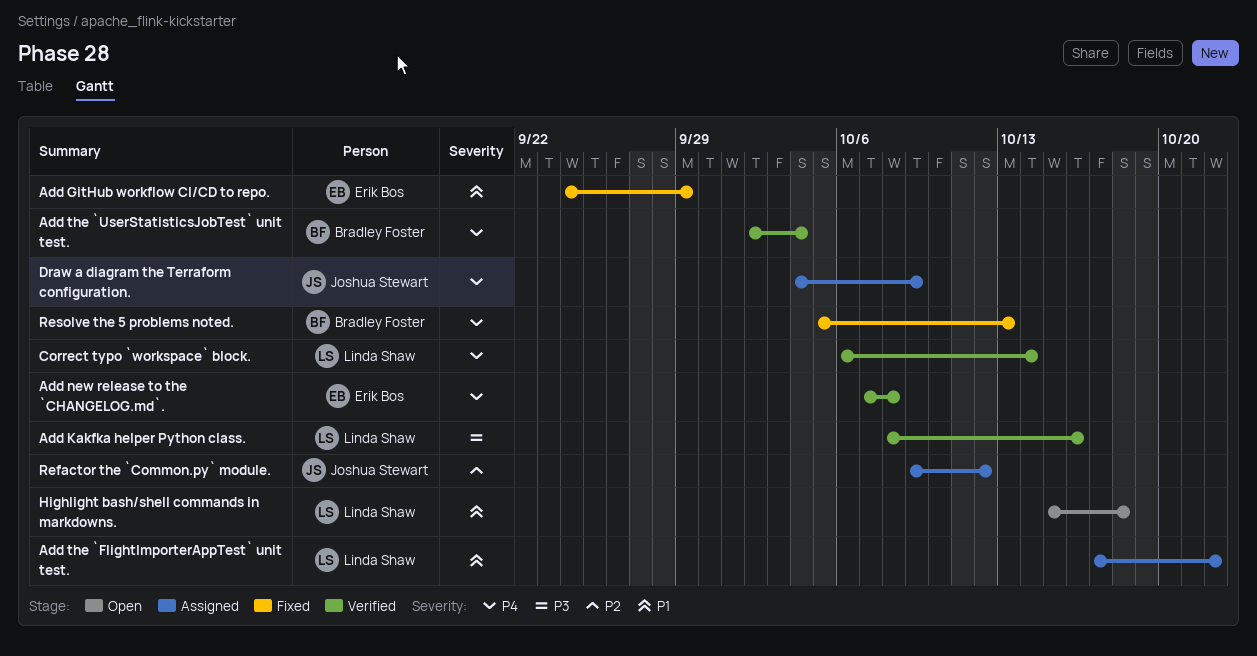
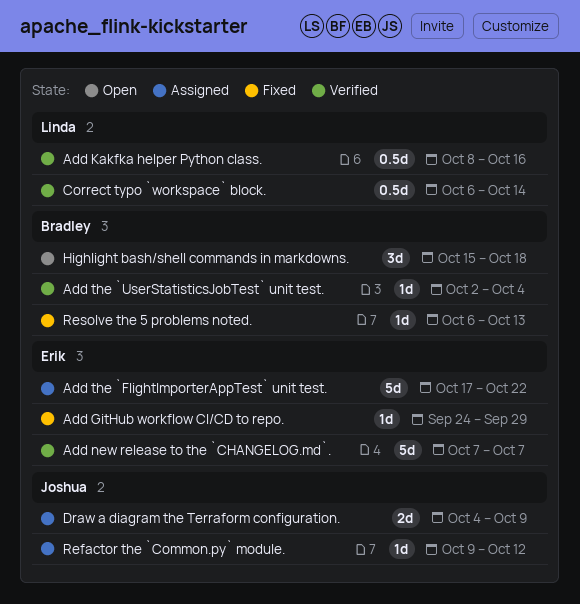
Add new release to the `CHANGELOG.md`., due: Oct 8 -> Oct 7
Add the `FlightImporterAppTest` unit test., owner: Linda Shaw -> Erik Bos
Highlight bash/shell commands in markdowns., owner: Linda Shaw -> Bradley Foster
Resolve the 5 problems noted., start: Oct 5 -> Oct 6

